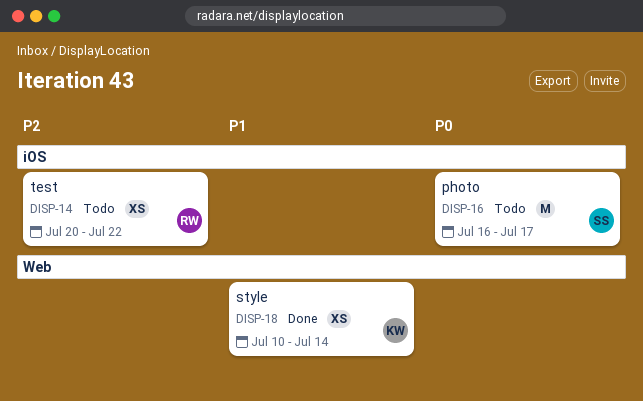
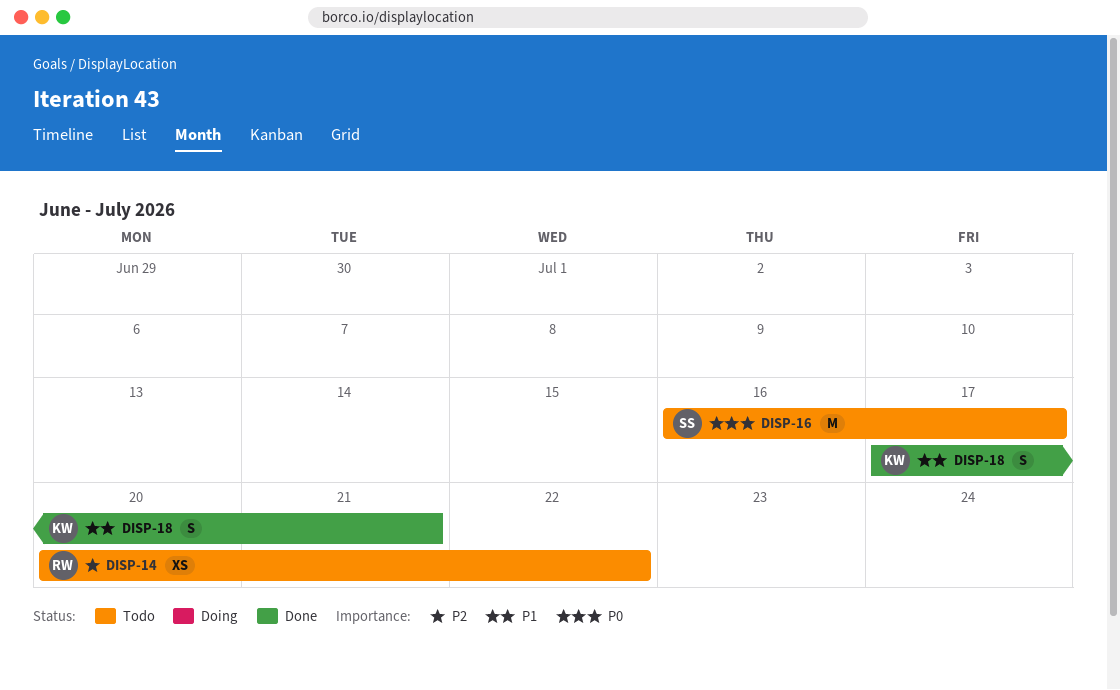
DISP-18, estimate: XS -> S
DISP-18, start: Jul 10 -> Jul 17
DISP-18, due: Jul 14 -> Jul 21

